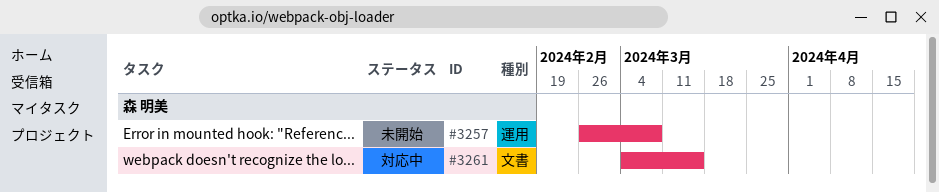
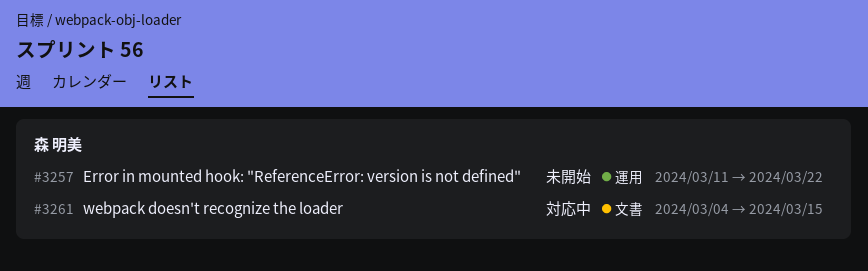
#3257, start: Feb 26 -> Mar 11
#3257, due: Mar 8 -> Mar 22

